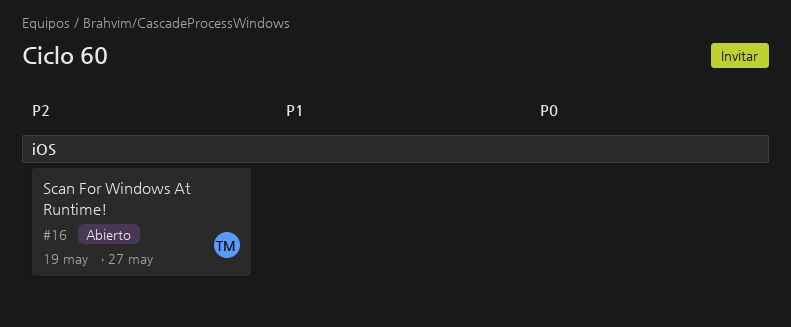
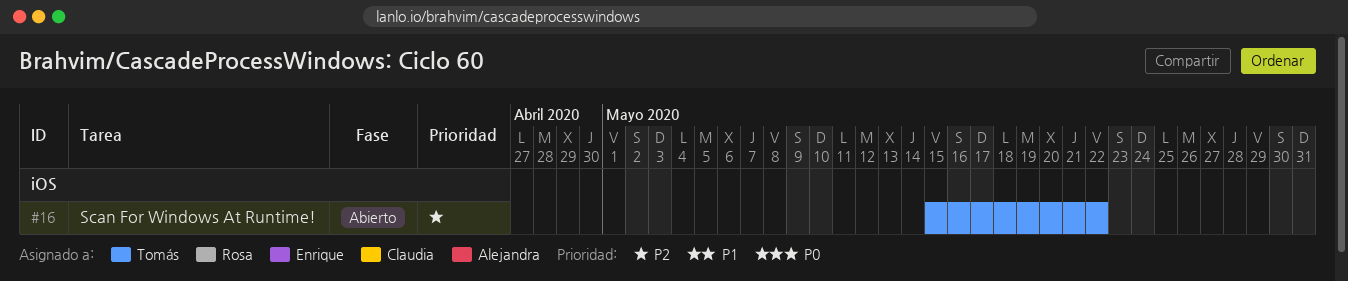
#16, start: May 19 -> May 15
#16, due: May 27 -> May 22

